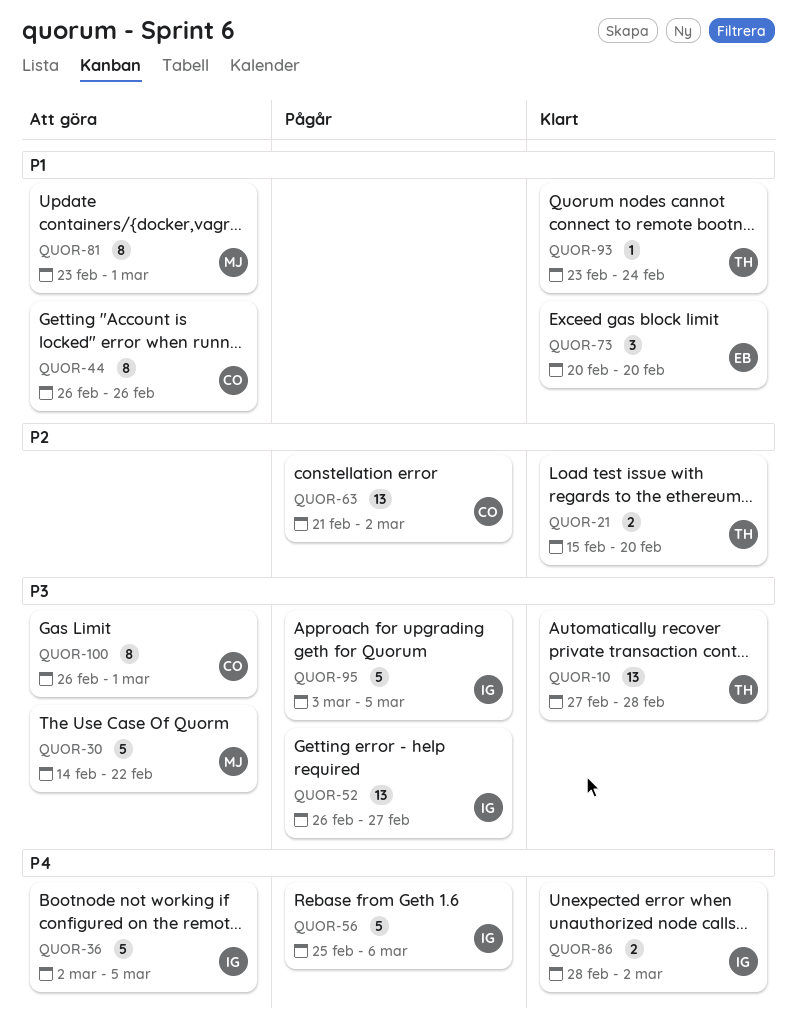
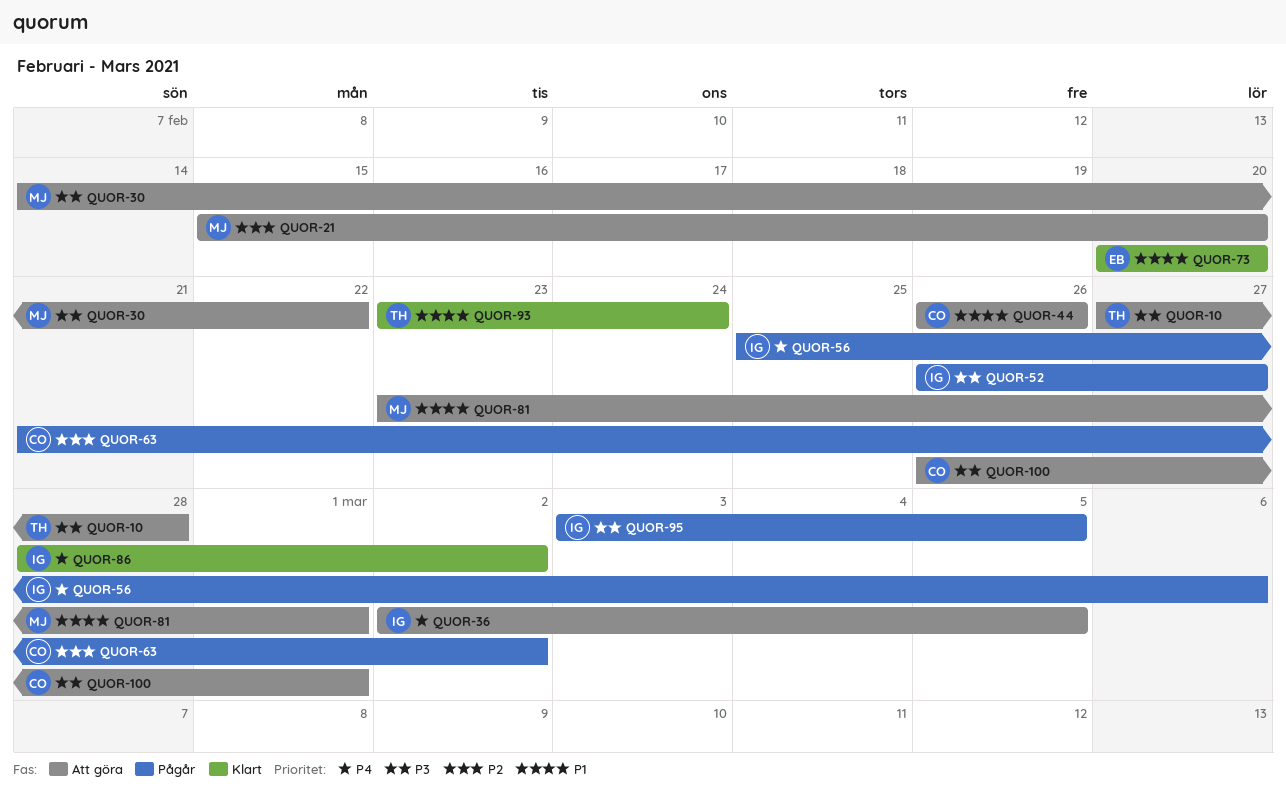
QUOR-10, status: Klart -> Att göra
QUOR-21, status: Klart -> Att göra
QUOR-21, owner: TH -> MJ

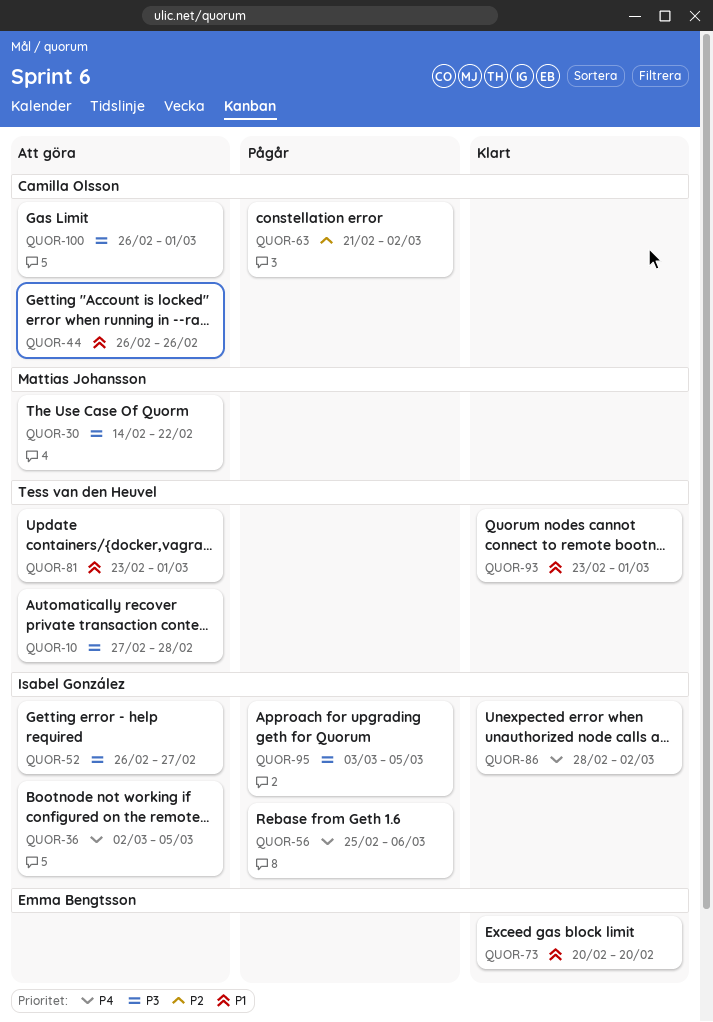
QUOR-21: present -> none
QUOR-52, status: Pågår -> Att göra
QUOR-81, owner: Mattias Johansson -> Tess van den Heuvel
QUOR-93, due: Feb 24 -> Mar 1

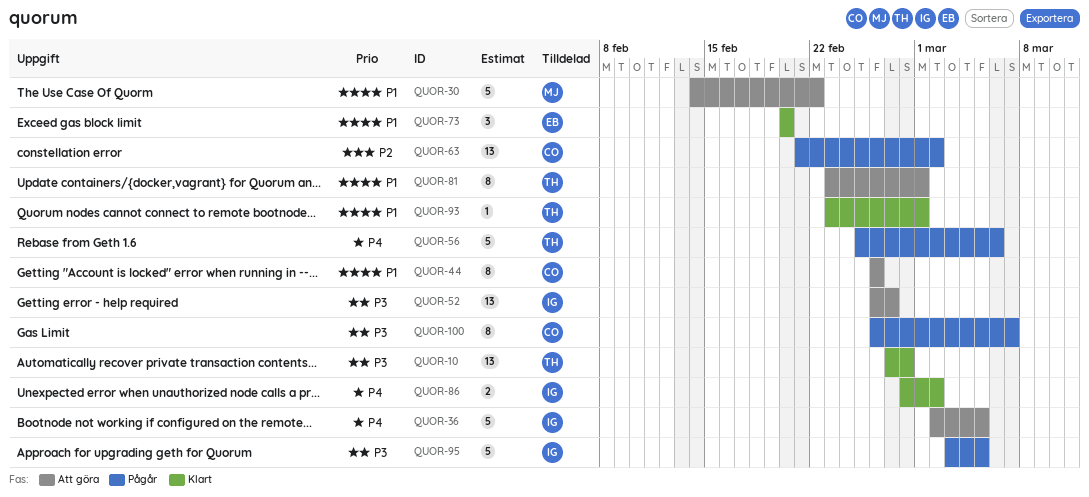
QUOR-10, status: Att göra -> Klart
QUOR-30, priority: P3 -> P1
QUOR-56, owner: Isabel González -> Tess van den Heuvel
QUOR-100, status: Att göra -> Pågår
QUOR-100, due: Mar 1 -> Mar 7

